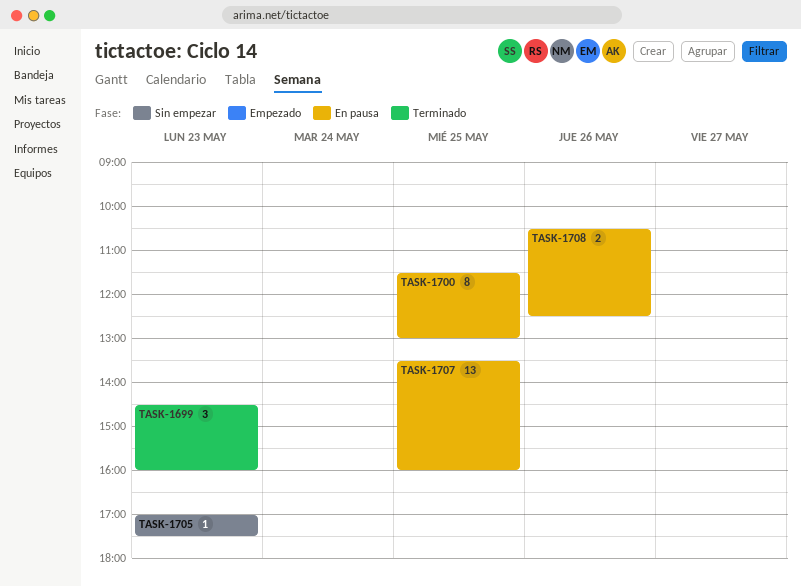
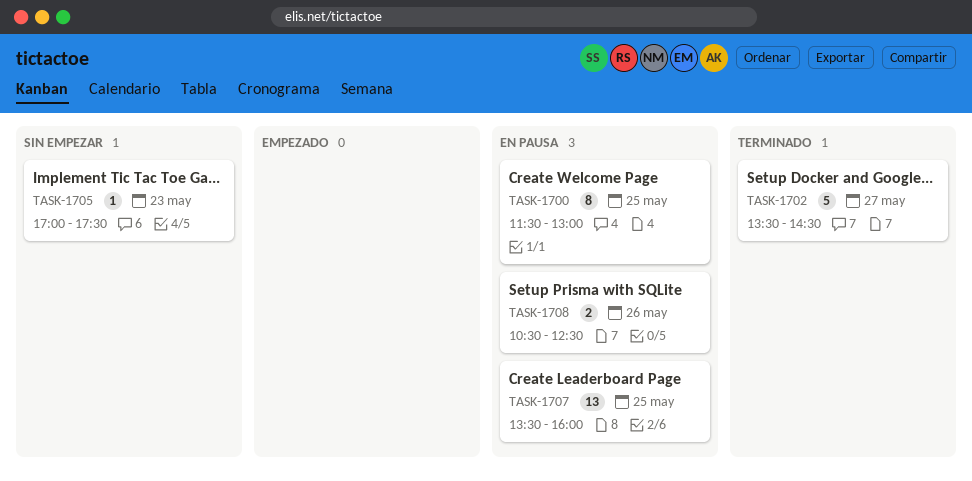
TASK-1699: present -> none
TASK-1702: none -> present

